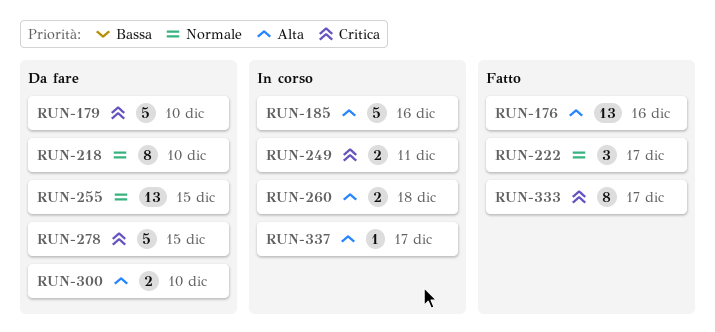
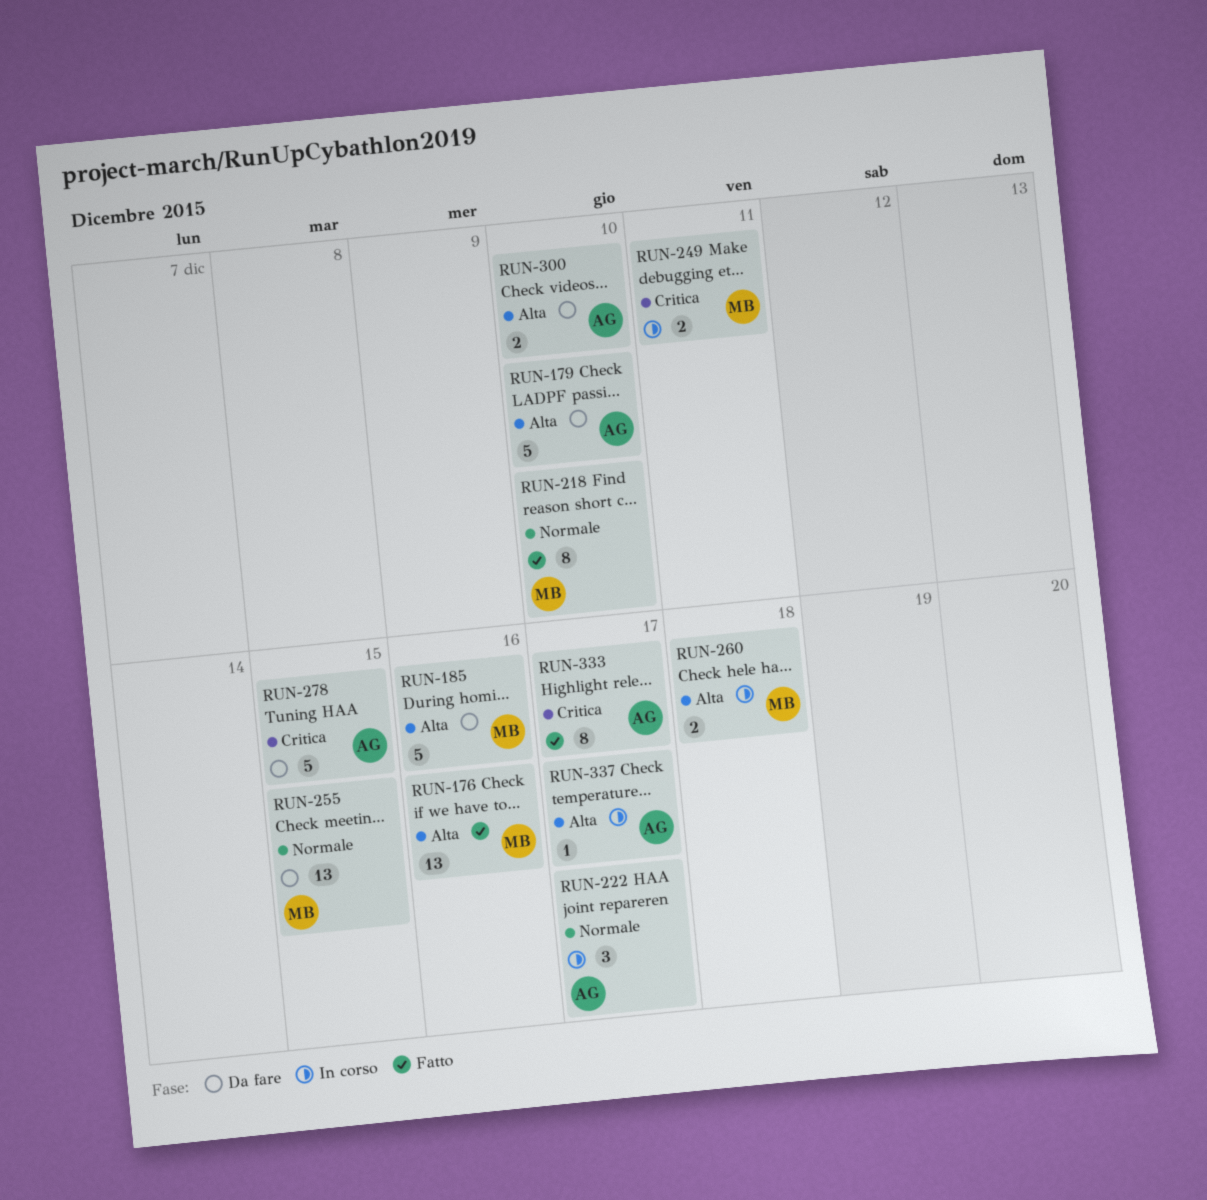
RUN-179, priority: Critica -> Alta
RUN-185, status: In corso -> Da fare
RUN-218, status: Da fare -> Fatto
RUN-222, status: Fatto -> In corso

